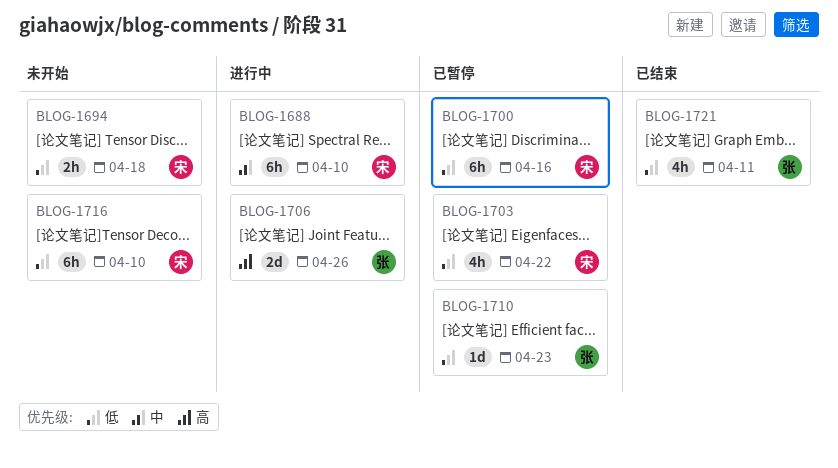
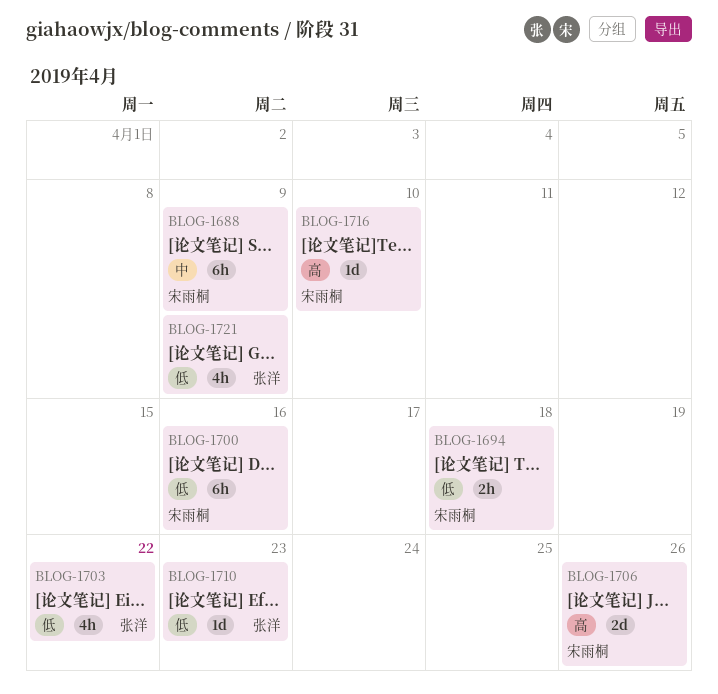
BLOG-1688, due: Apr 10 -> Apr 9
BLOG-1703, owner: 宋雨桐 -> 张洋
BLOG-1706, owner: 张洋 -> 宋雨桐
BLOG-1716, priority: 低 -> 高
BLOG-1716, estimate: 6h -> 1d
BLOG-1721, due: Apr 11 -> Apr 9

